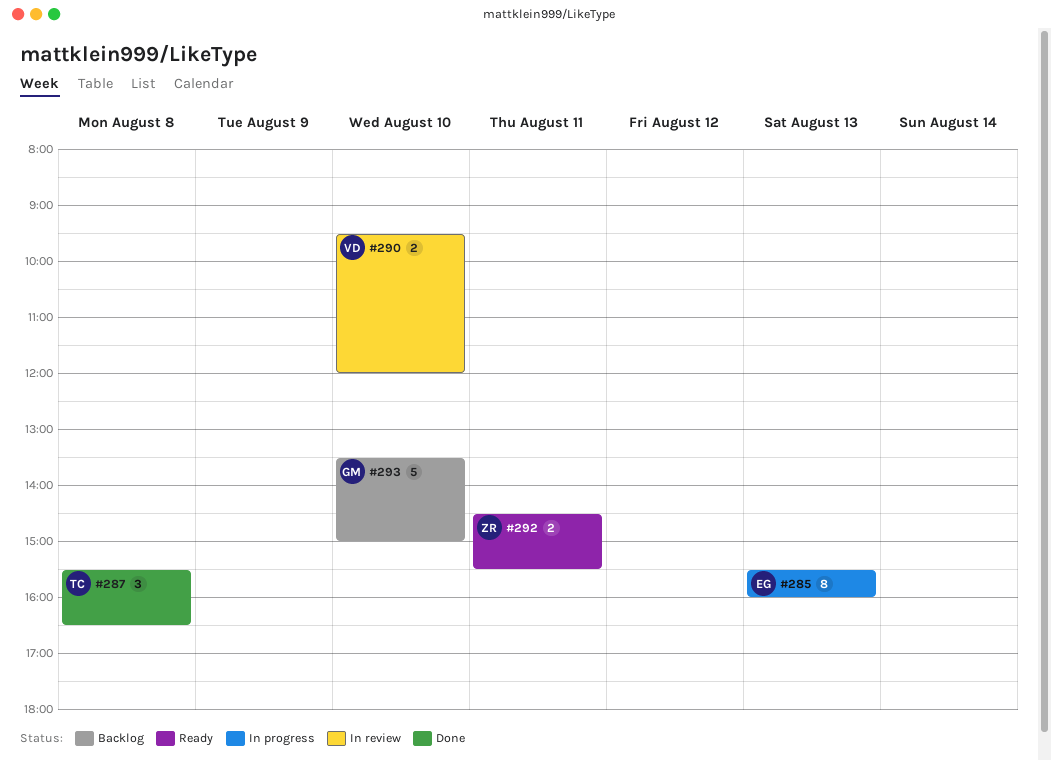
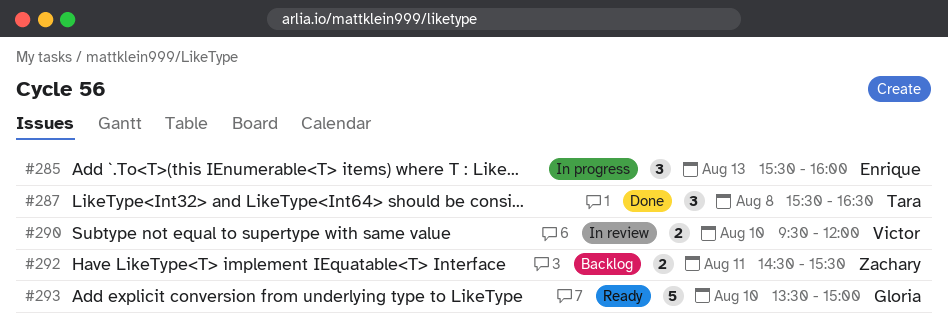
#285, estimate: 8 -> 3
#292, status: Ready -> Backlog
#293, status: Backlog -> Ready

